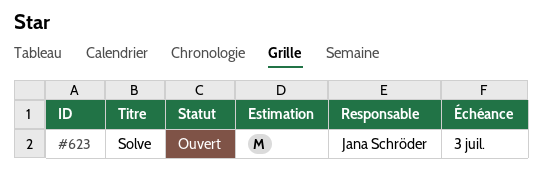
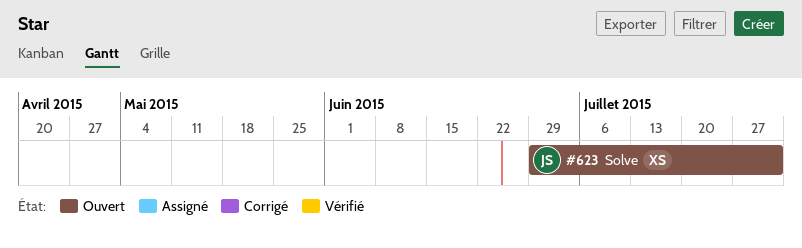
#623, estimate: M -> XS
#623, due: Jul 3 -> Jul 31

